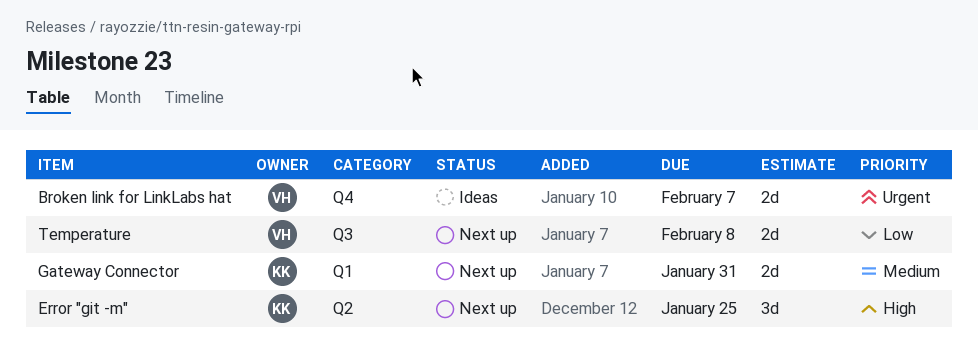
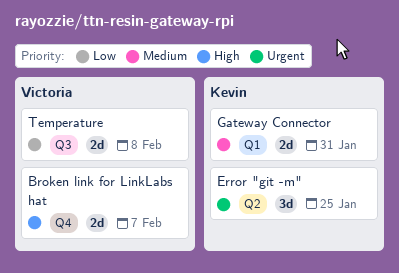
Broken link for LinkLabs hat, priority: Urgent -> High
Error "git -m", priority: High -> Urgent

